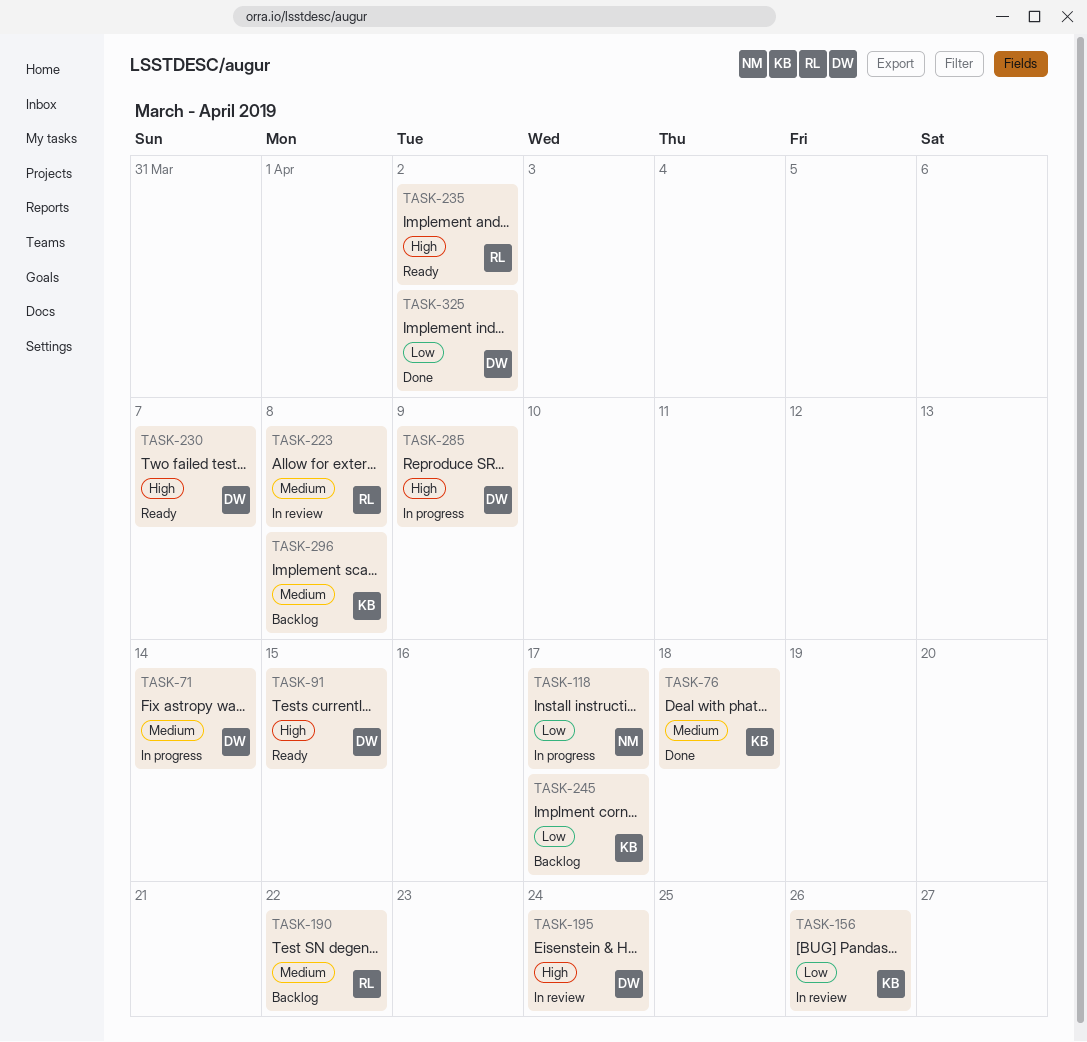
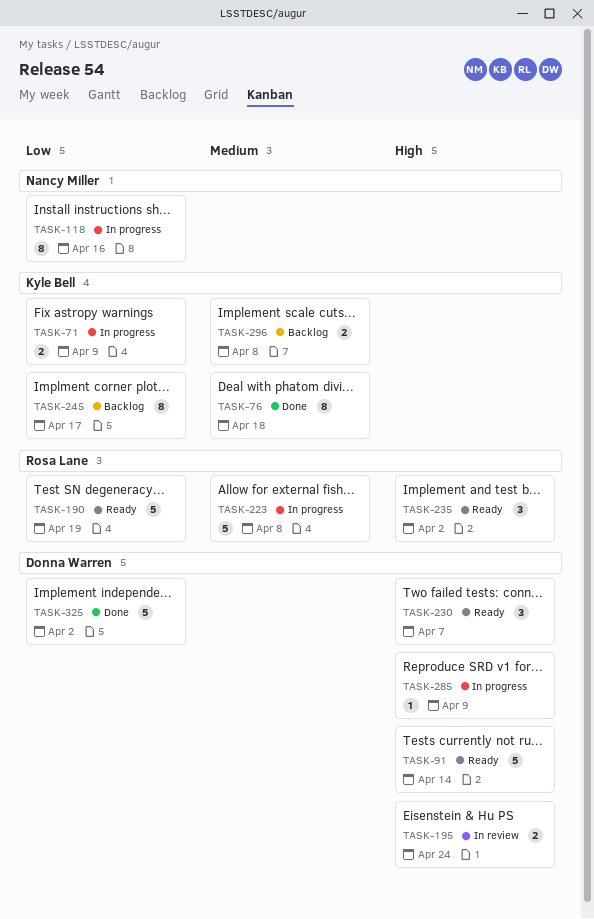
TASK-71, owner: Donna Warren -> Kyle Bell
TASK-71, priority: Medium -> Low
TASK-71, due: Apr 14 -> Apr 9
TASK-91, due: Apr 15 -> Apr 14
TASK-118, due: Apr 17 -> Apr 16
TASK-156: present -> none
TASK-190, status: Backlog -> Ready
TASK-190, priority: Medium -> Low
TASK-190, due: Apr 22 -> Apr 19
TASK-223, status: In review -> In progress

